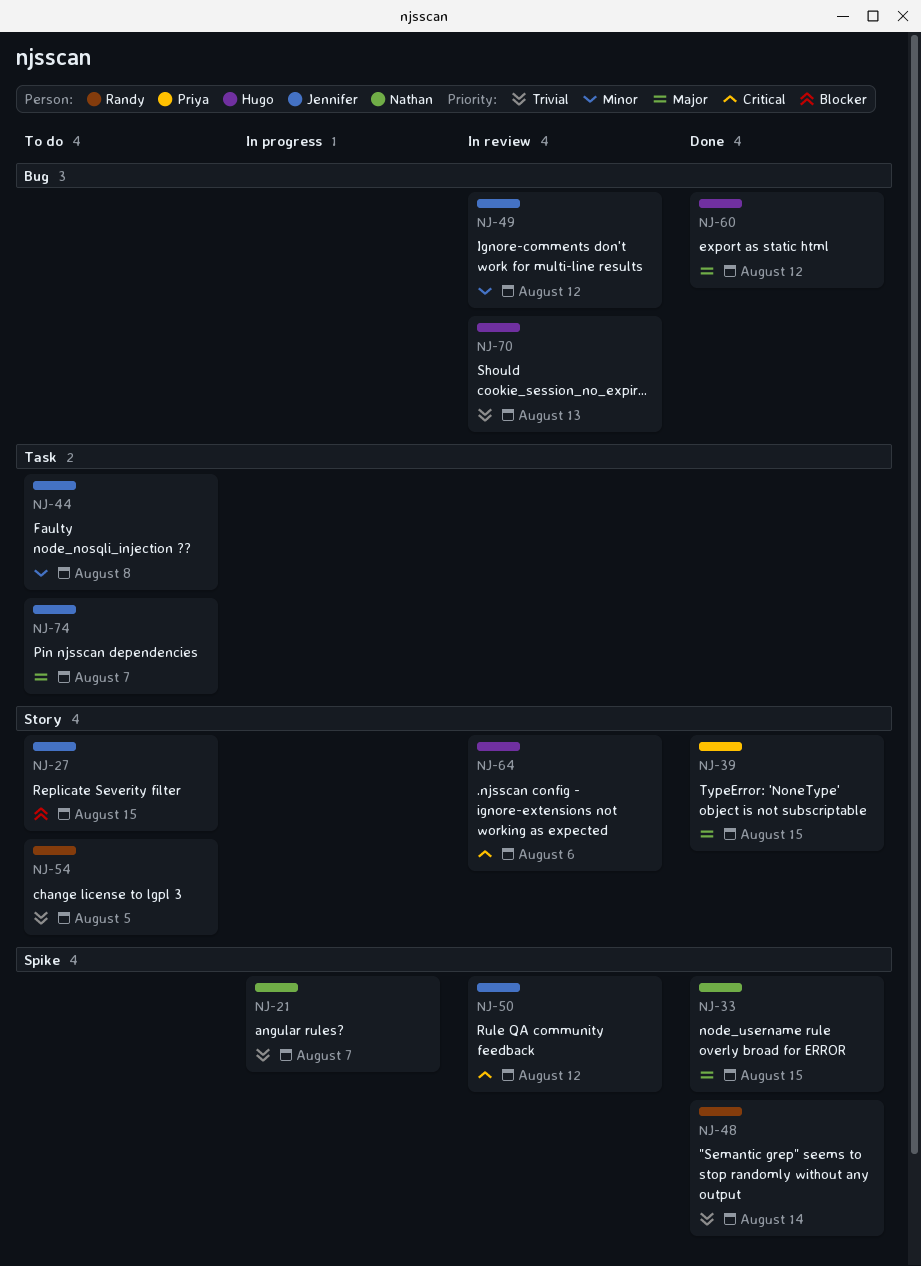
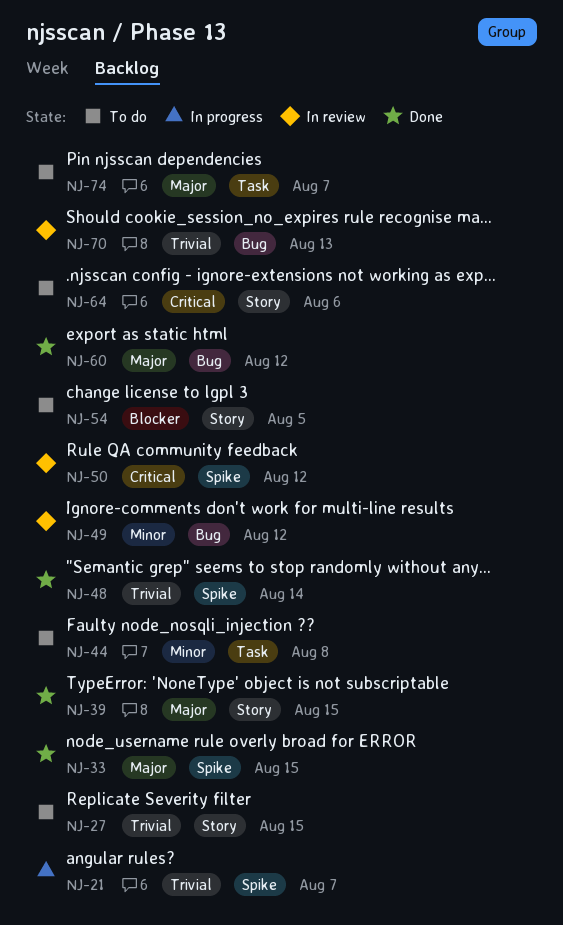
NJ-27, priority: Blocker -> Trivial
NJ-54, priority: Trivial -> Blocker
NJ-64, status: In review -> To do

